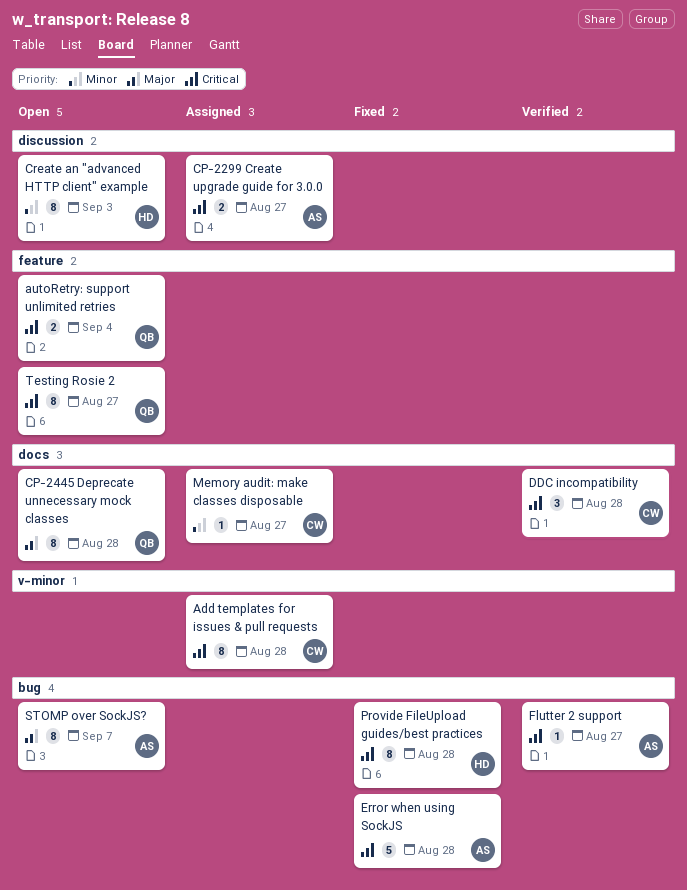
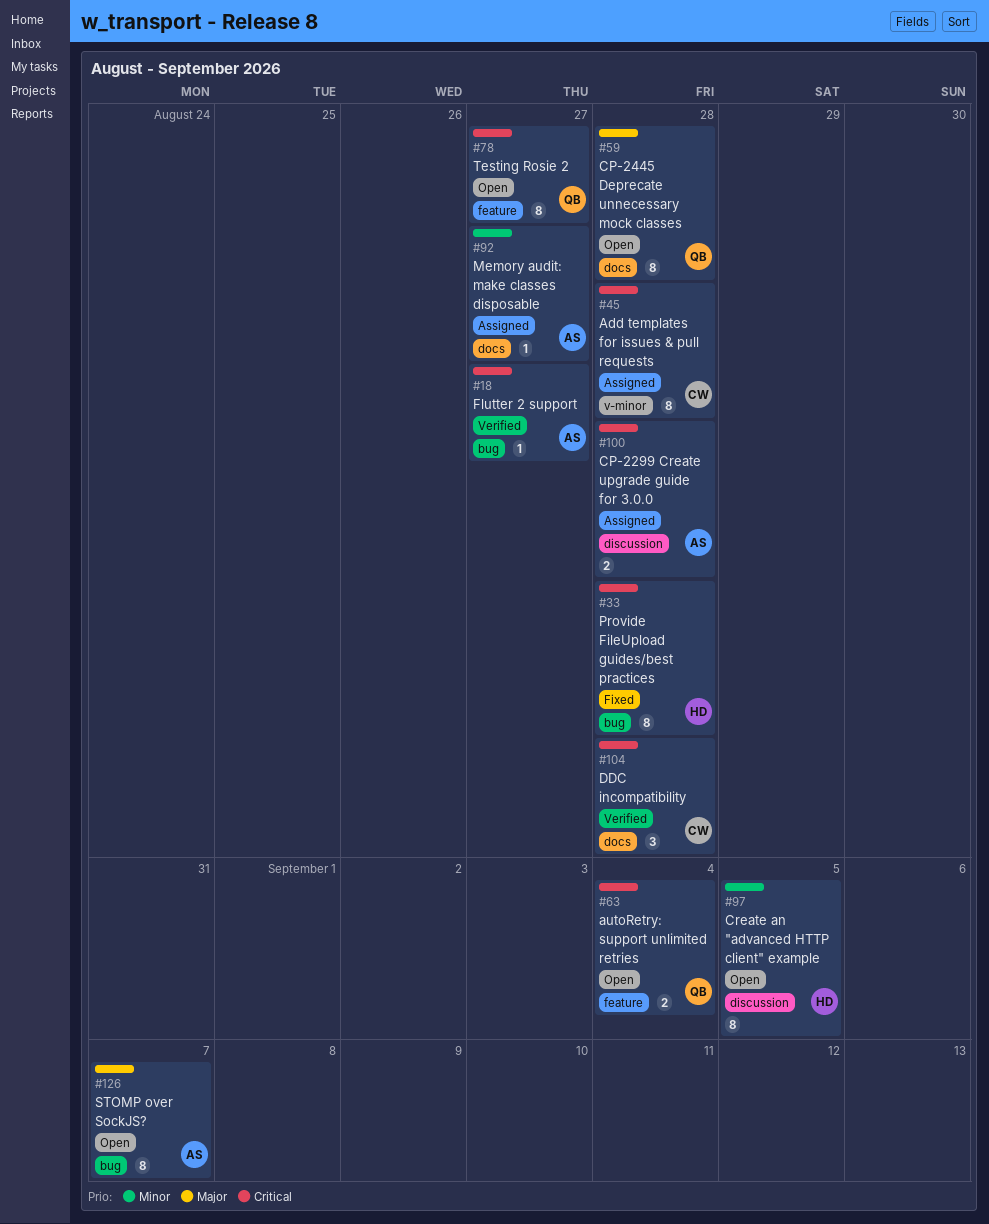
CP-2299 Create upgrade guide for 3.0.0, due: Aug 27 -> Aug 28
Create an "advanced HTTP client" example, due: Sep 3 -> Sep 5
Error when using SockJS: present -> none
Memory audit: make classes disposable, owner: CW -> AS

